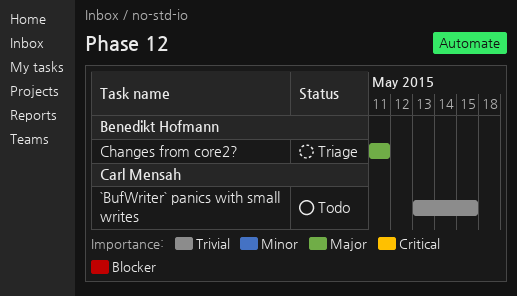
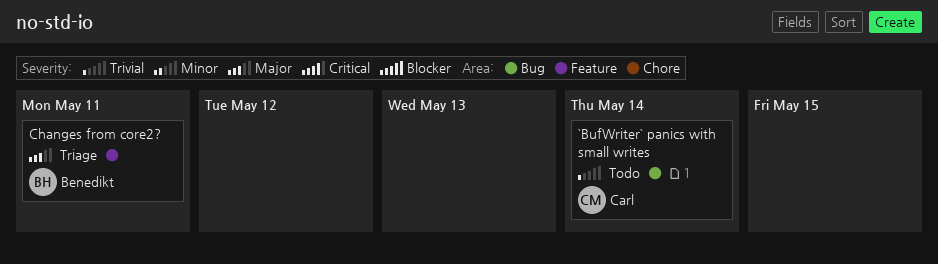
`BufWriter` panics with small writes, due: May 15 -> May 14

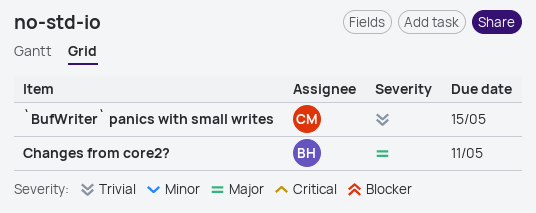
`BufWriter` panics with small writes, due: May 14 -> May 15

